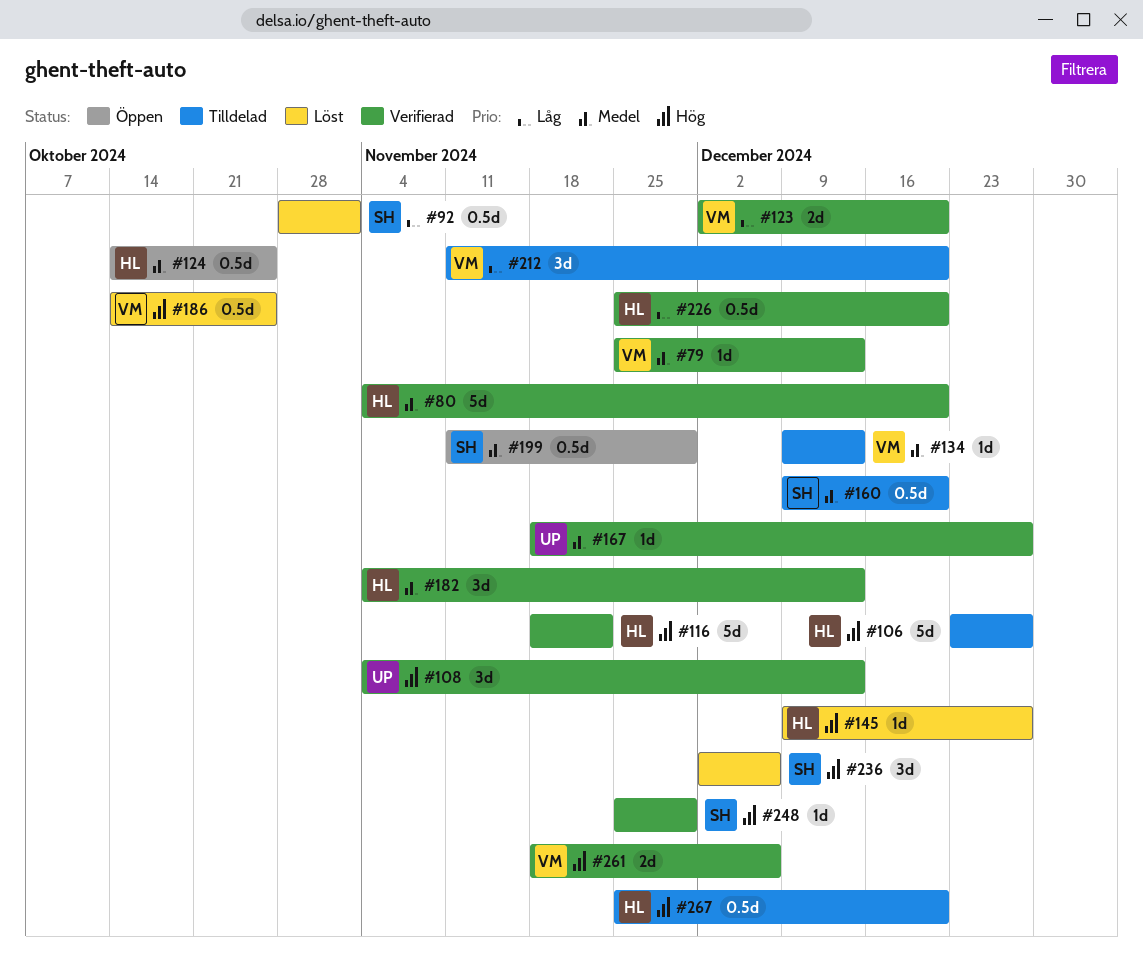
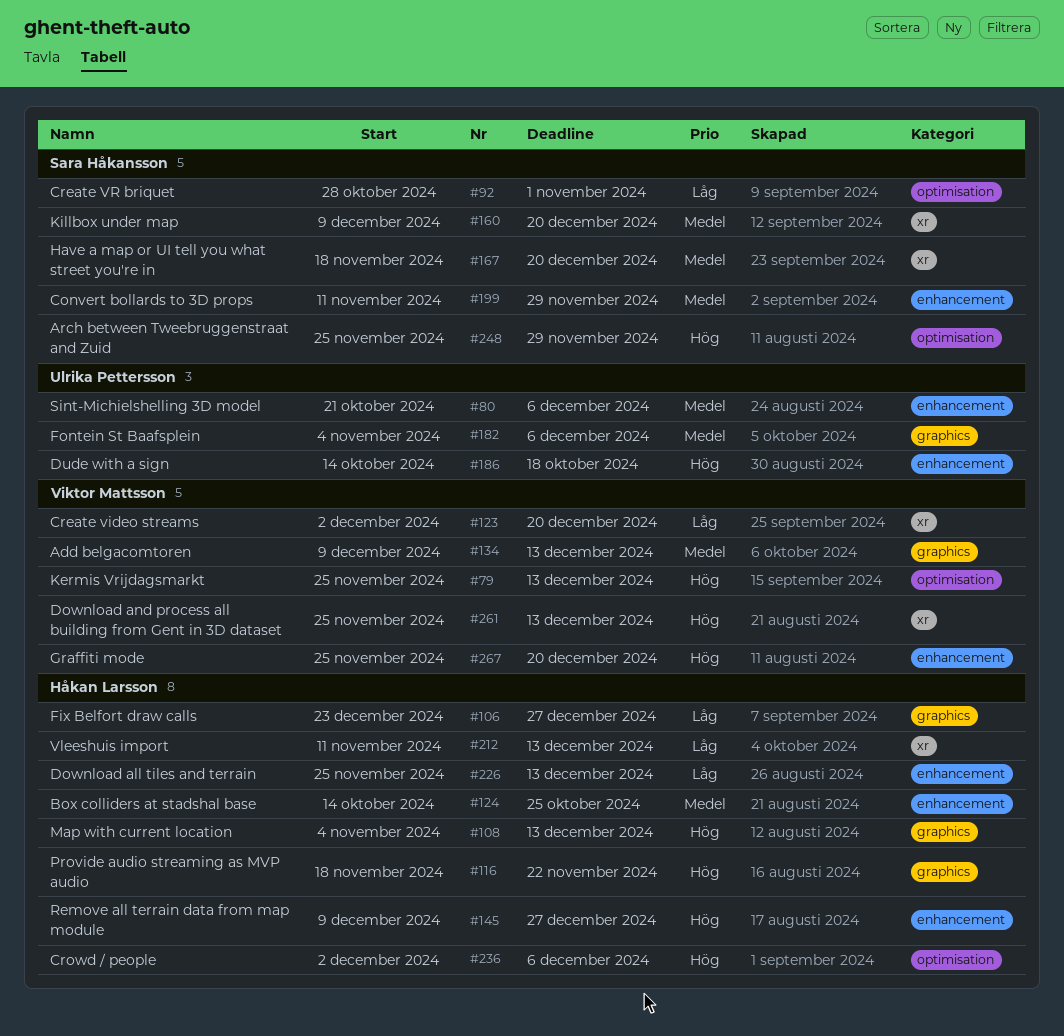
#79, priority: Medel -> Hög
#80, owner: Håkan Larsson -> Ulrika Pettersson
#80, start: Nov 4 -> Oct 21
#80, due: Dec 20 -> Dec 6
#106, priority: Hög -> Låg
#108, owner: Ulrika Pettersson -> Håkan Larsson
#167, owner: Ulrika Pettersson -> Sara Håkansson
#167, due: Dec 27 -> Dec 20
#182, owner: Håkan Larsson -> Ulrika Pettersson
#182, due: Dec 13 -> Dec 6
#186, owner: Viktor Mattsson -> Ulrika Pettersson
#186, due: Oct 25 -> Oct 18
#212, owner: Viktor Mattsson -> Håkan Larsson
#212, due: Dec 20 -> Dec 13
#226, due: Dec 20 -> Dec 13
#236, owner: Sara Håkansson -> Håkan Larsson
#261, start: Nov 18 -> Nov 25
#261, due: Dec 6 -> Dec 13
#267, owner: Håkan Larsson -> Viktor Mattsson

